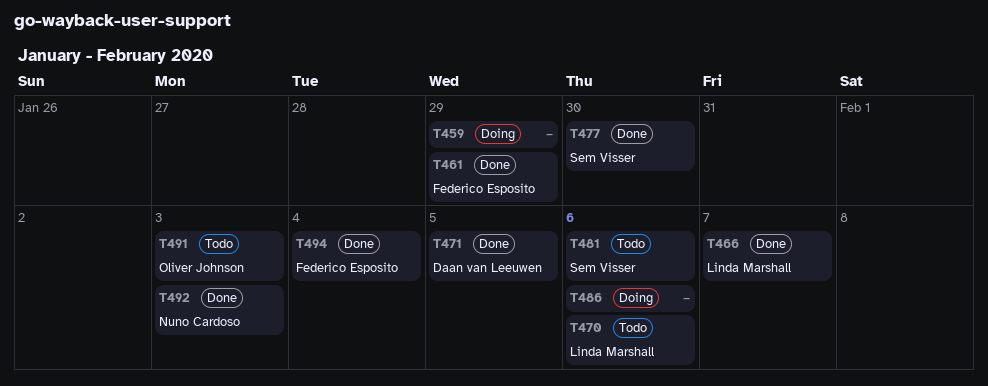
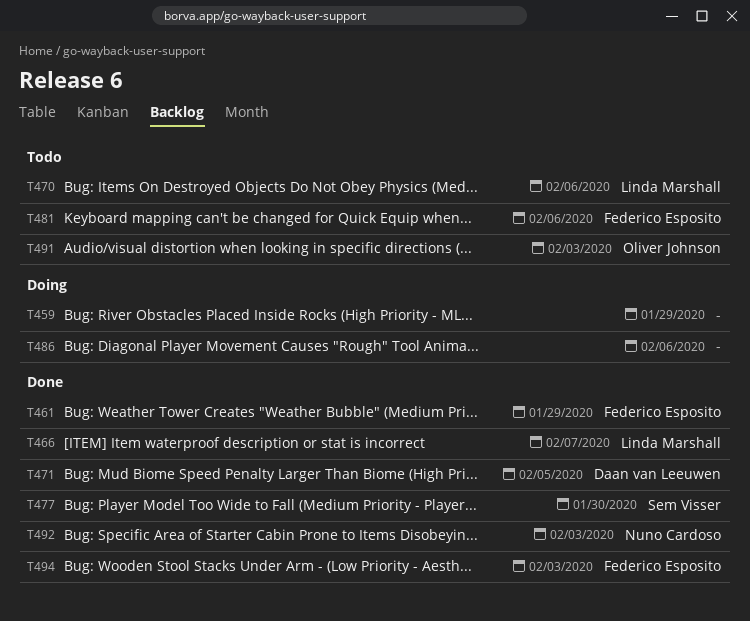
T481, owner: Sem Visser -> Federico Esposito
T494, due: Feb 4 -> Feb 3

